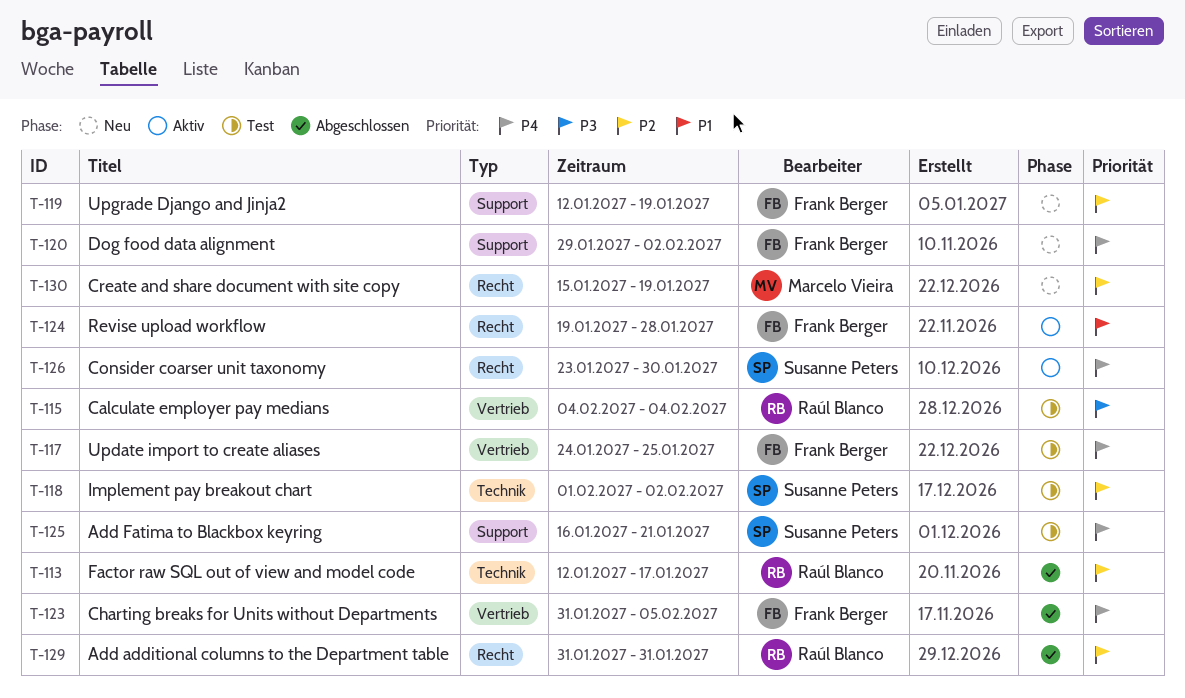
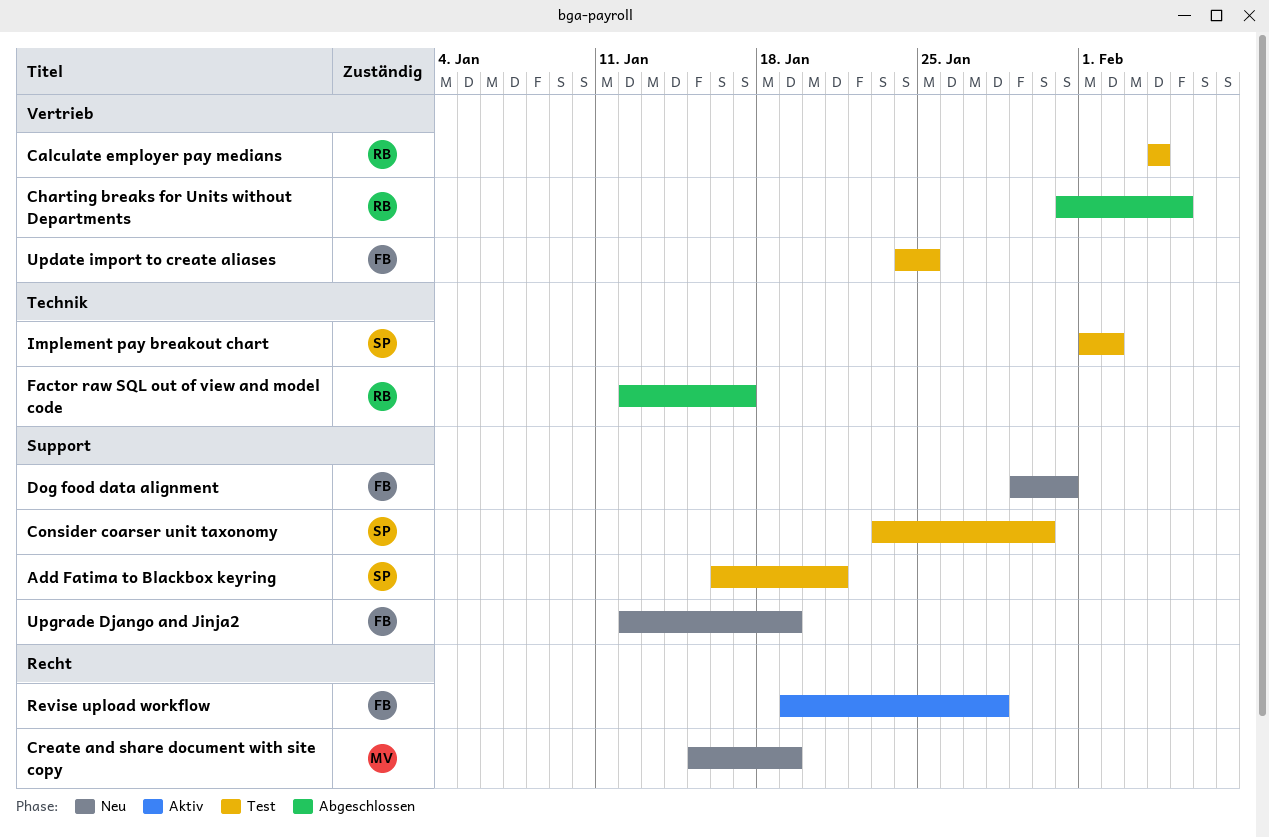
Add additional columns to the Department table: present -> none
Charting breaks for Units without Departments, owner: Frank Berger -> Raúl Blanco
Consider coarser unit taxonomy, status: Aktiv -> Test
Consider coarser unit taxonomy, label: Recht -> Support
Dog food data alignment, due: Feb 2 -> Jan 31

